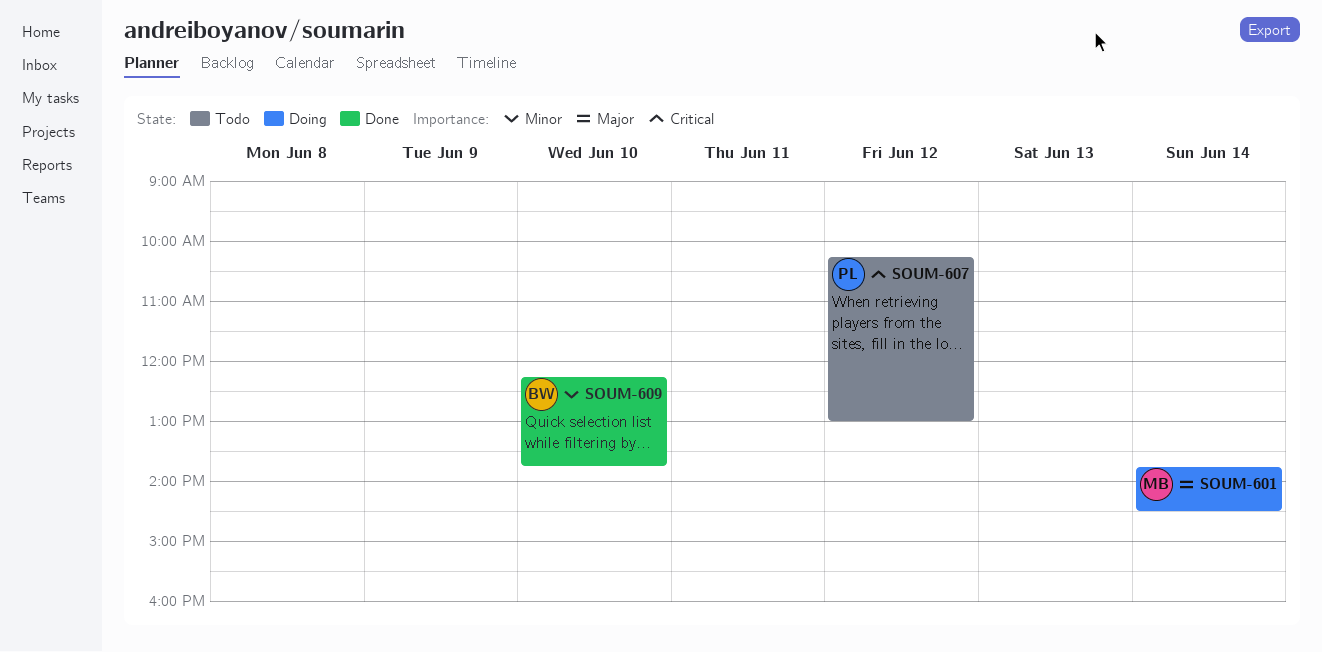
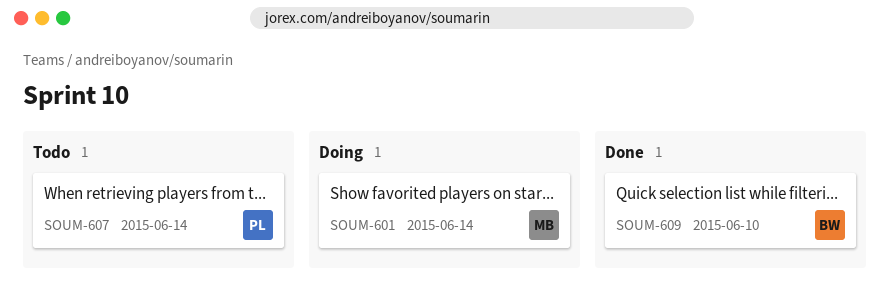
SOUM-607, day: Jun 12 -> Jun 14

